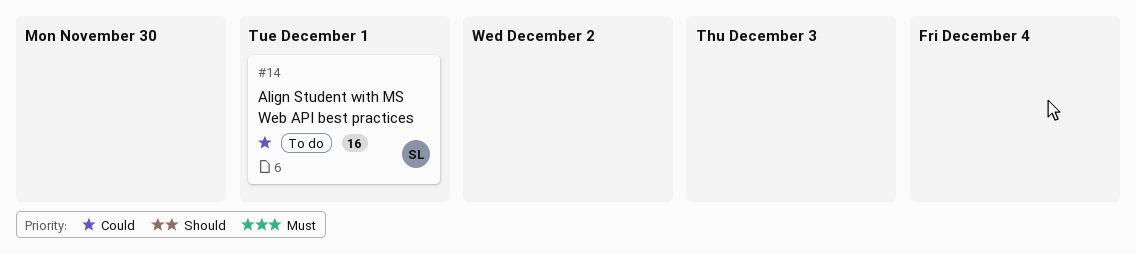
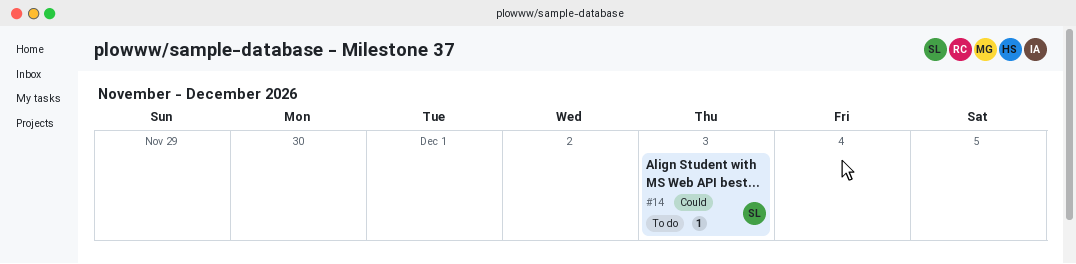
#14, estimate: 16 -> 1
#14, due: Dec 1 -> Dec 3

